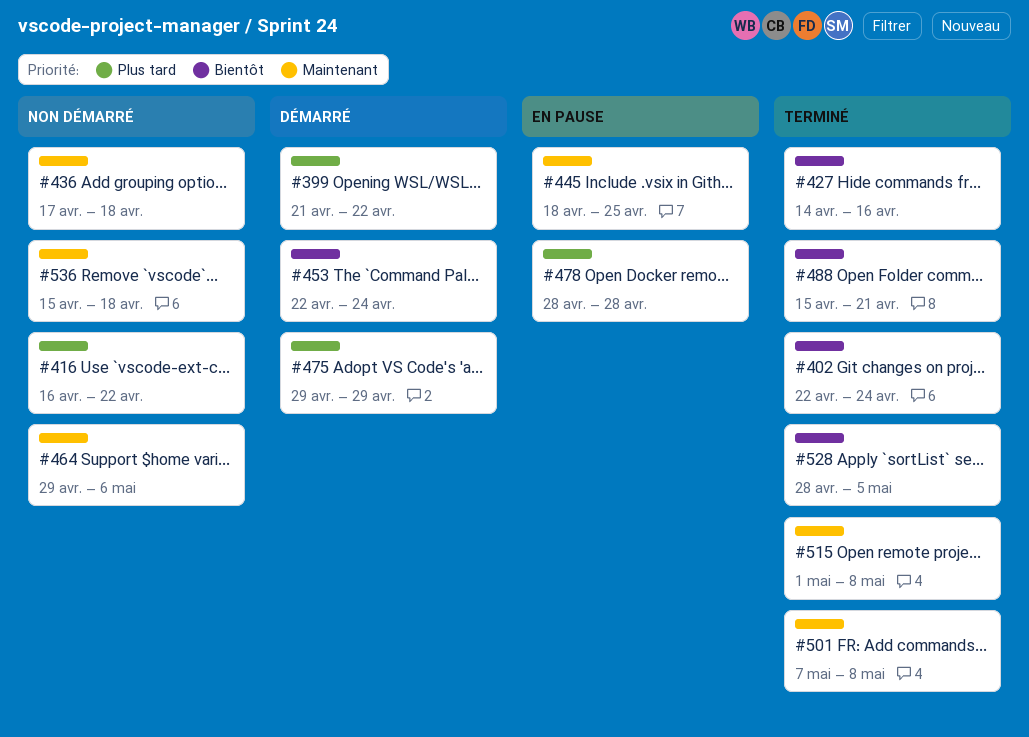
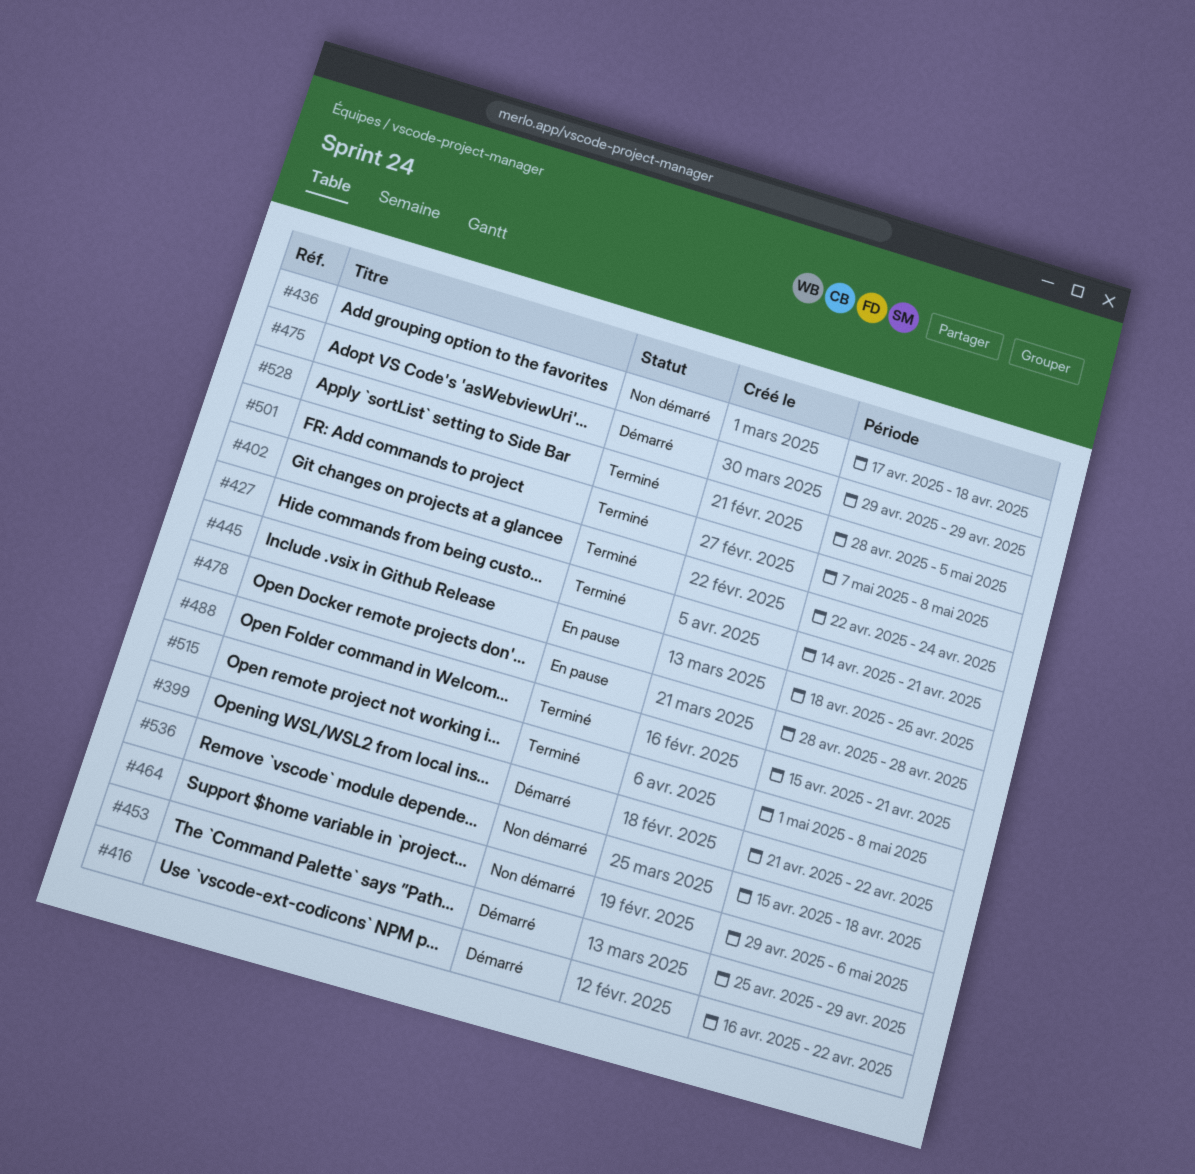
#416, status: Non démarré -> Démarré
#427, due: Apr 16 -> Apr 21
#453, start: Apr 22 -> Apr 25
#453, due: Apr 24 -> Apr 29

